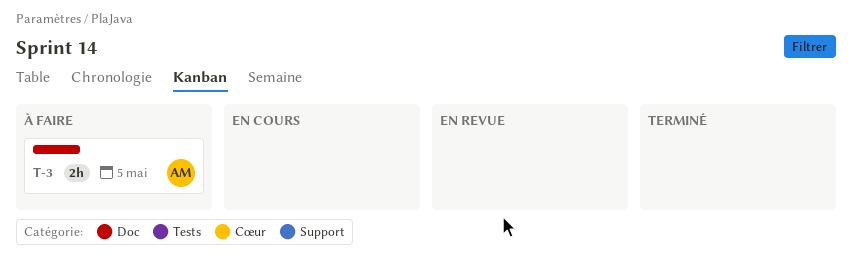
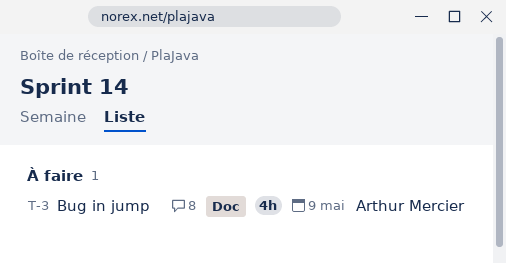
T-3, estimate: 2h -> 4h
T-3, due: May 5 -> May 9

